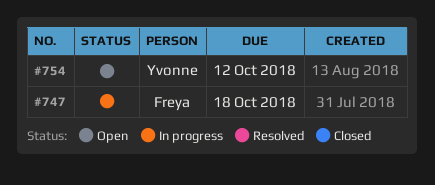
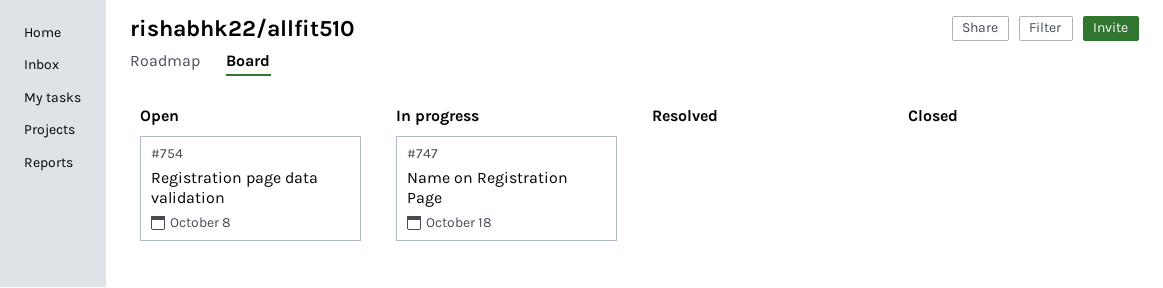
#754, due: Oct 12 -> Oct 8

